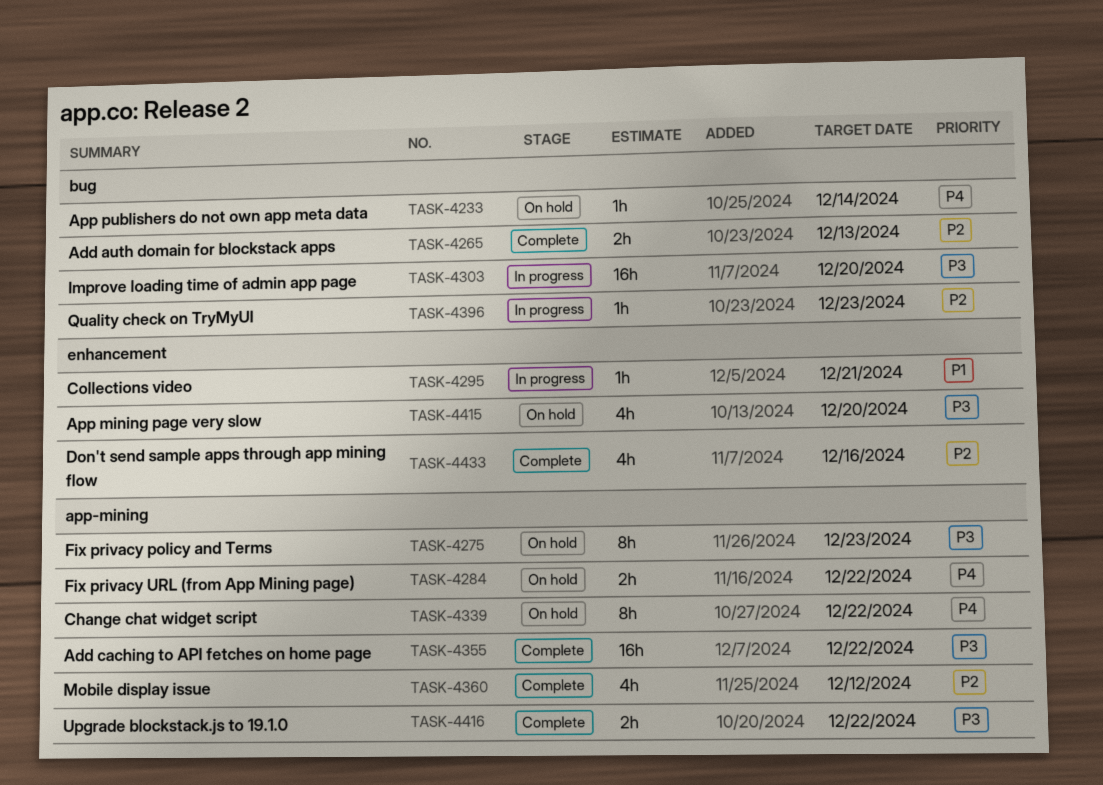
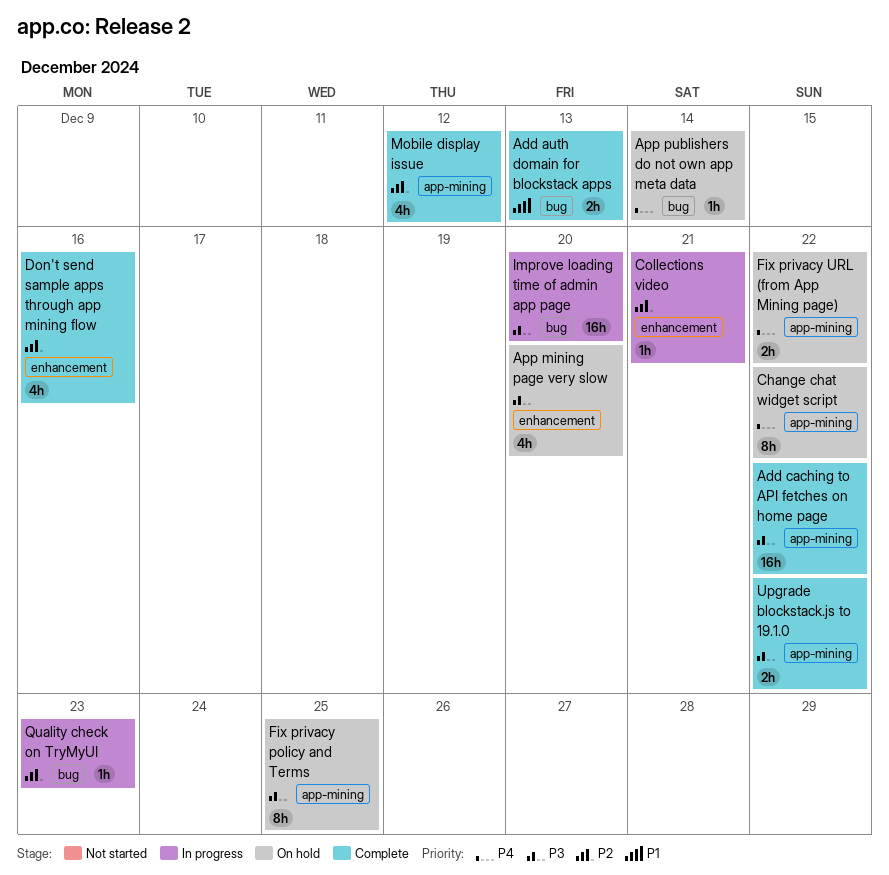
Add auth domain for blockstack apps, priority: P2 -> P1
Collections video, priority: P1 -> P2
Fix privacy policy and Terms, due: Dec 23 -> Dec 25

